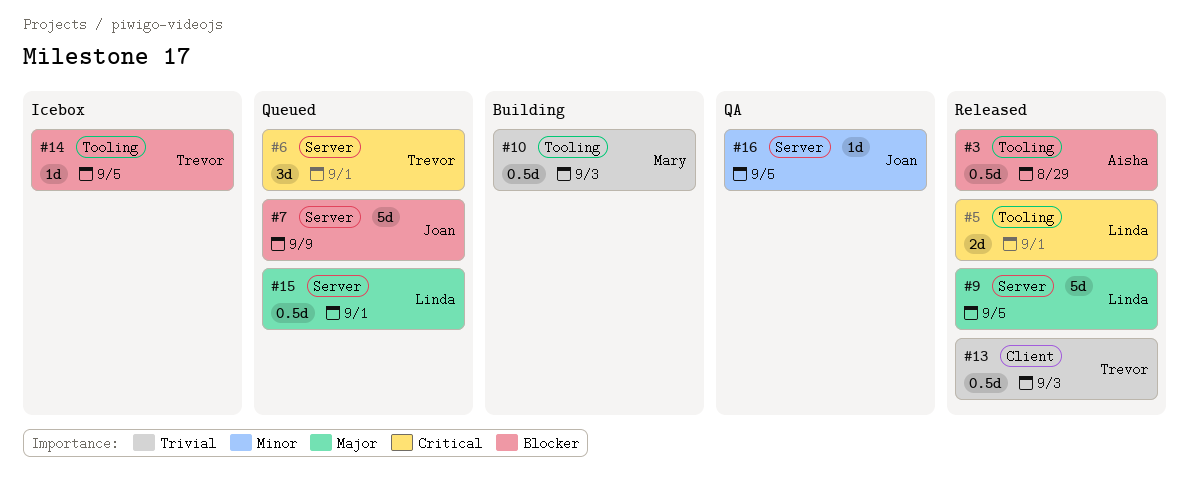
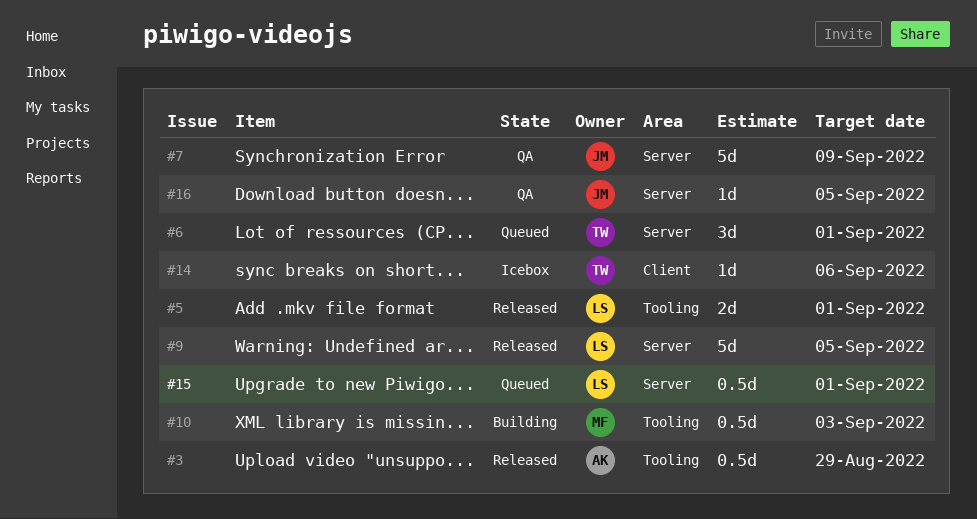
#7, status: Queued -> QA
#13: present -> none
#14, label: Tooling -> Client
#14, due: Sep 5 -> Sep 6

